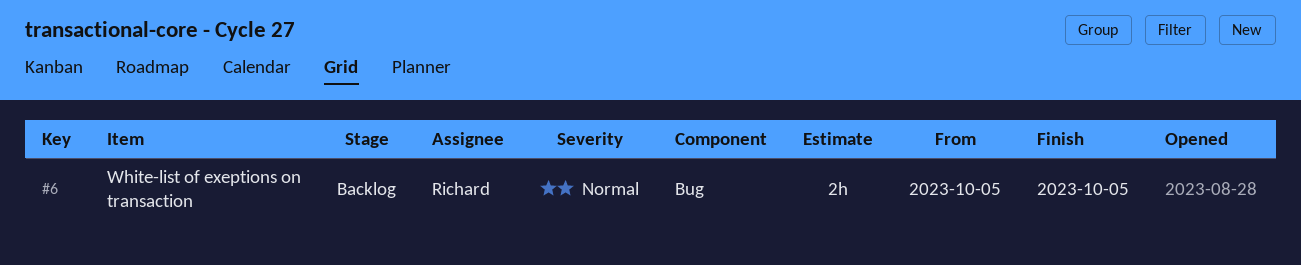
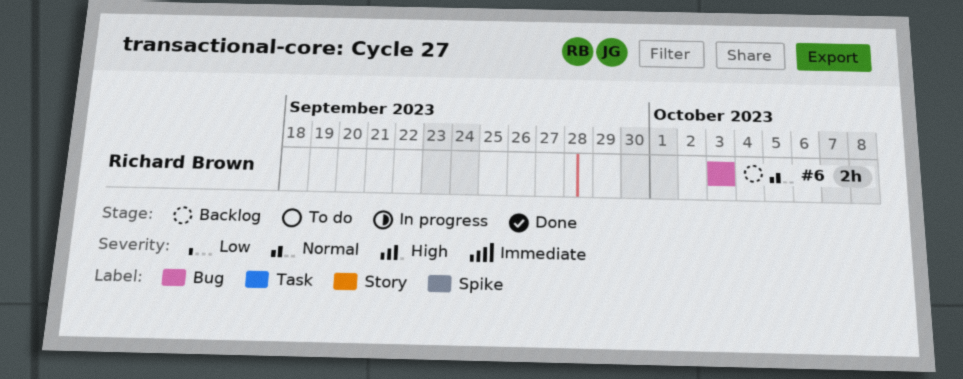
#6, start: Oct 5 -> Oct 3
#6, due: Oct 5 -> Oct 3

